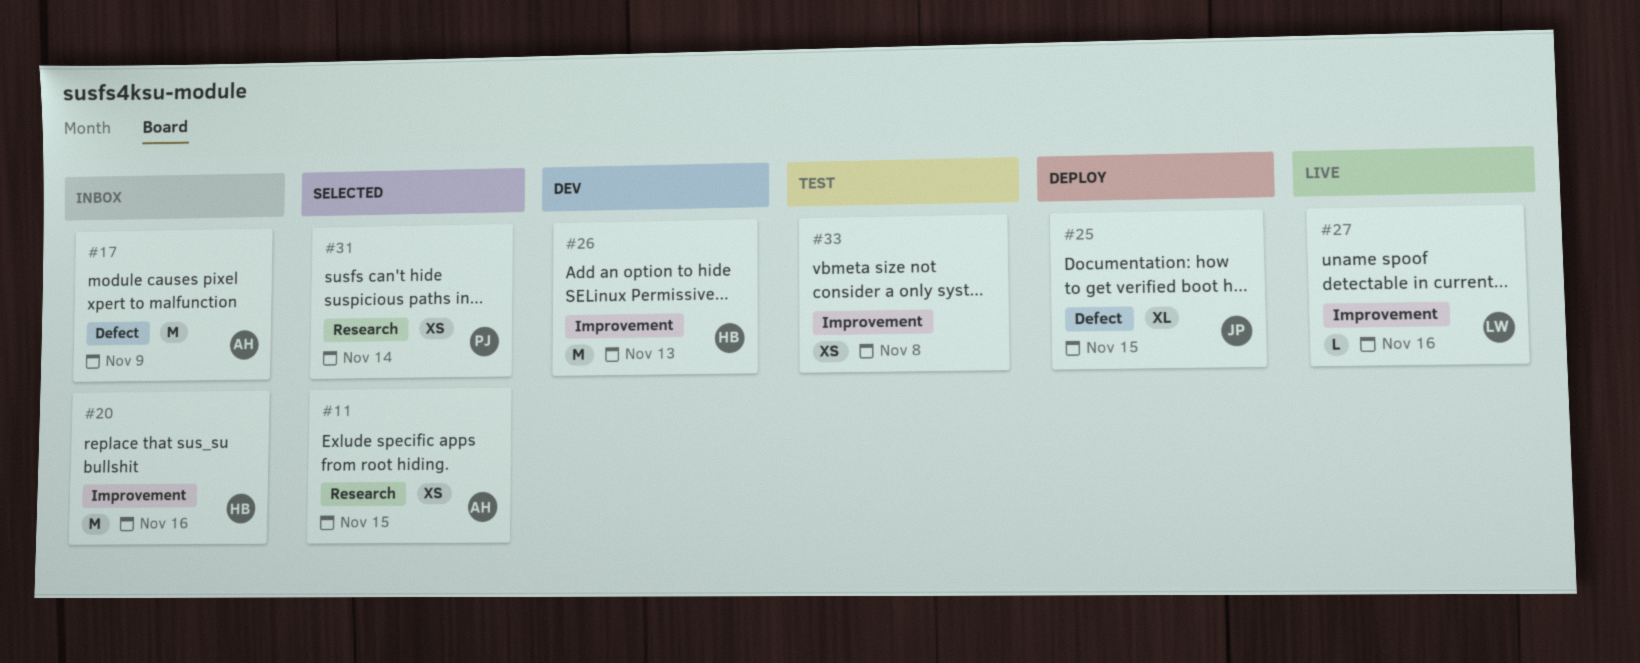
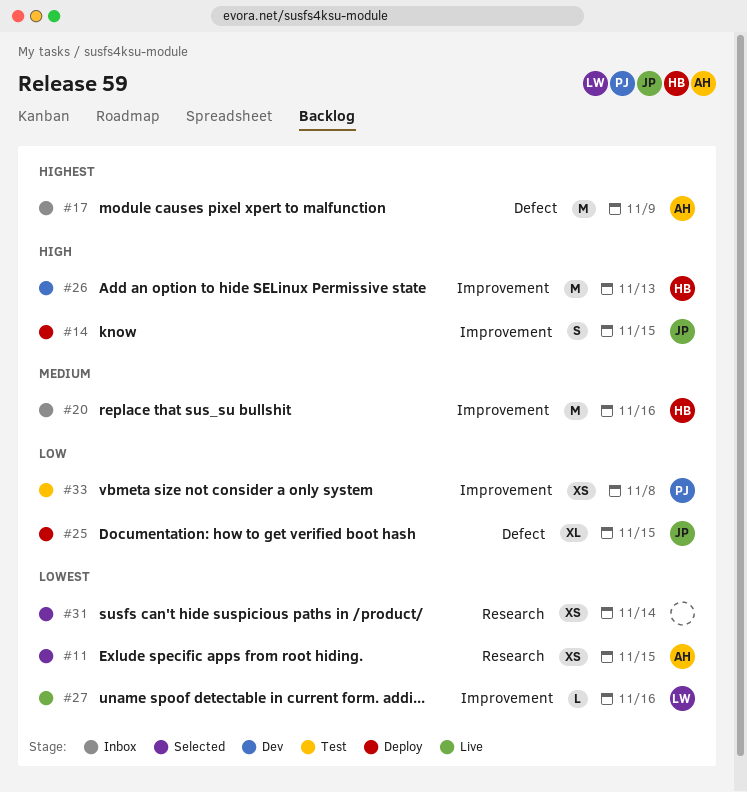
#14: none -> present
#31, owner: PJ -> none
#33, owner: none -> PJ

